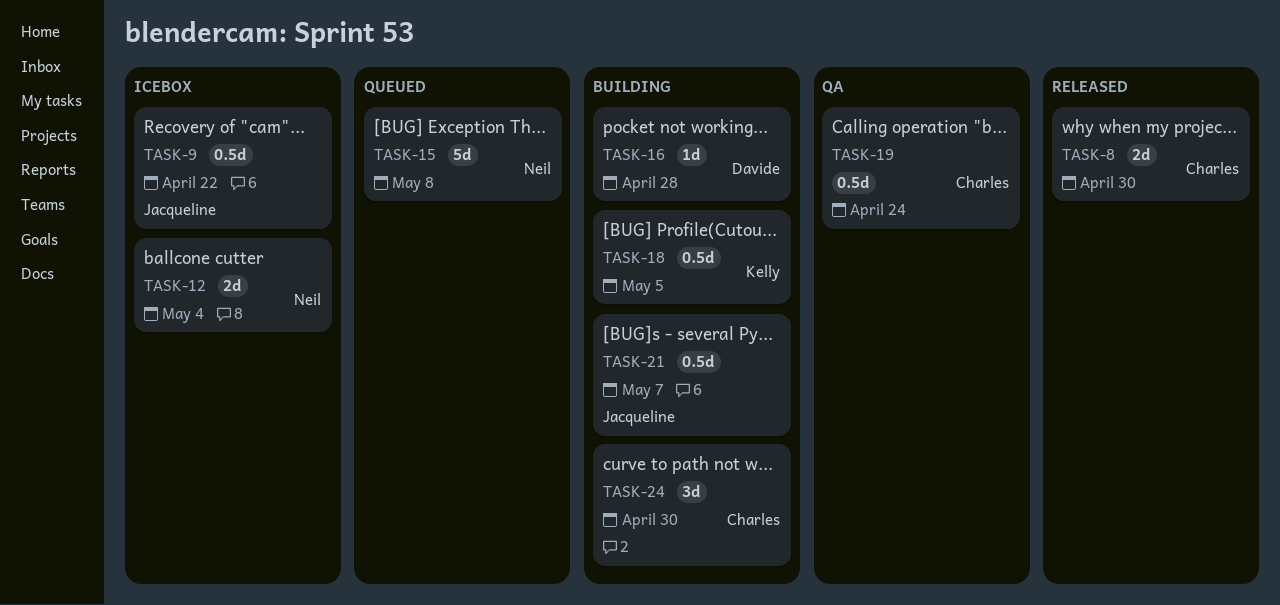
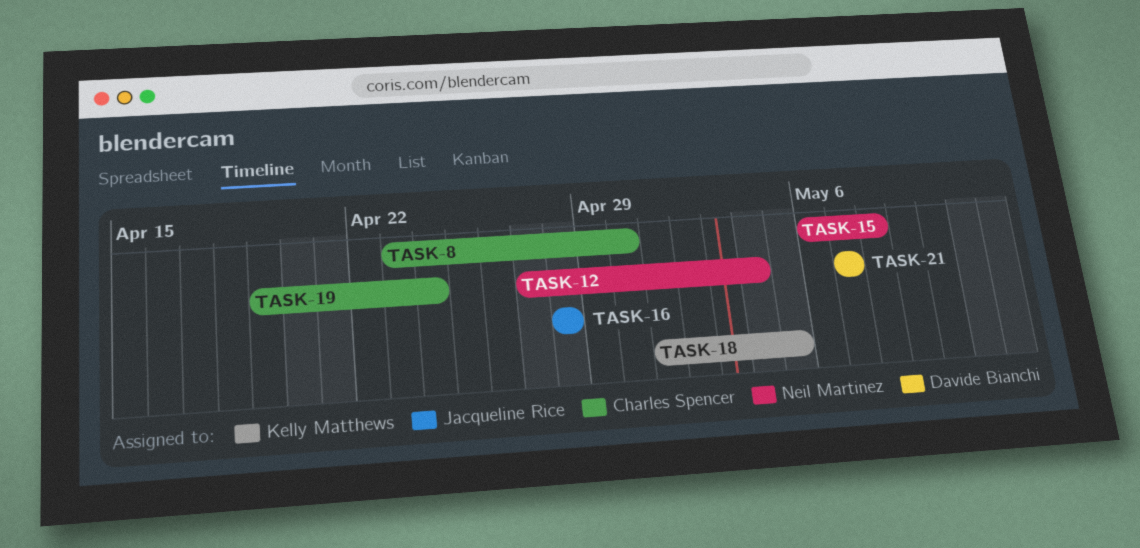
TASK-9: present -> none
TASK-16, owner: Davide Bianchi -> Jacqueline Rice
TASK-21, owner: Jacqueline Rice -> Davide Bianchi
TASK-24: present -> none

